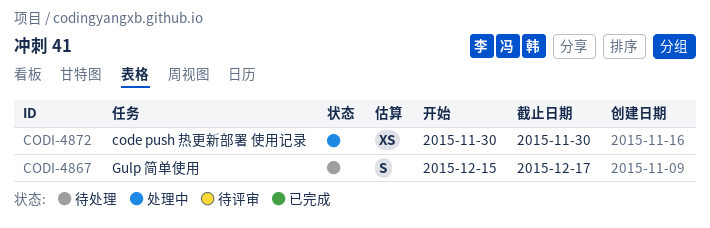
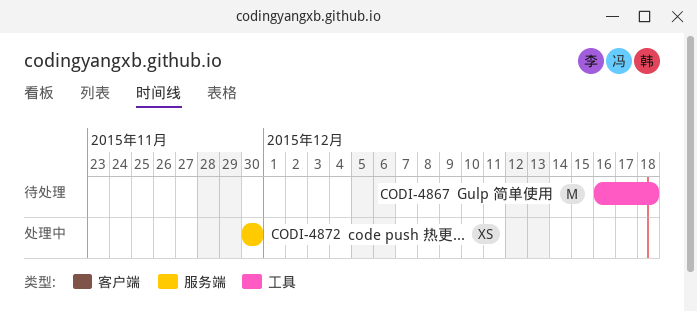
CODI-4867, estimate: S -> M
CODI-4867, start: Dec 15 -> Dec 16
CODI-4867, due: Dec 17 -> Dec 18

